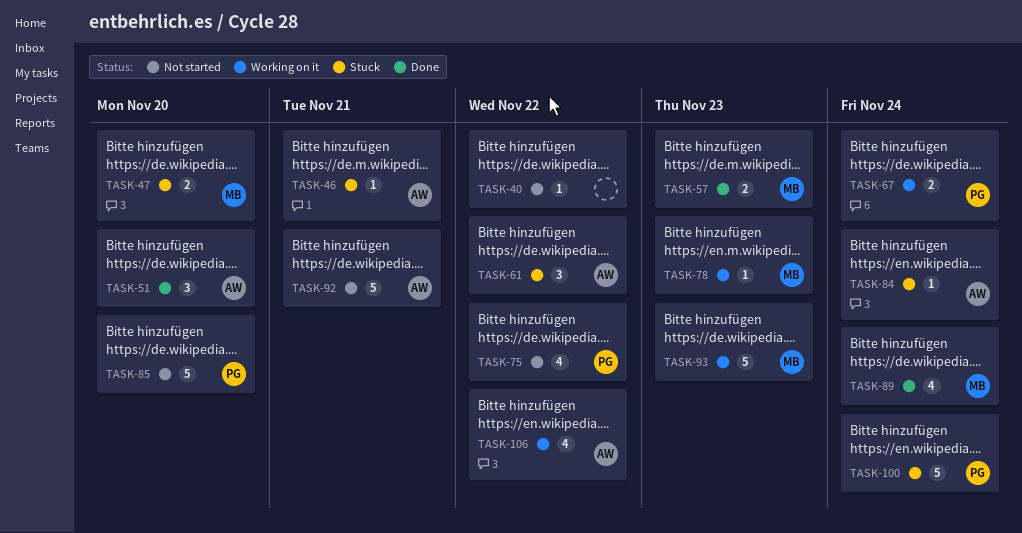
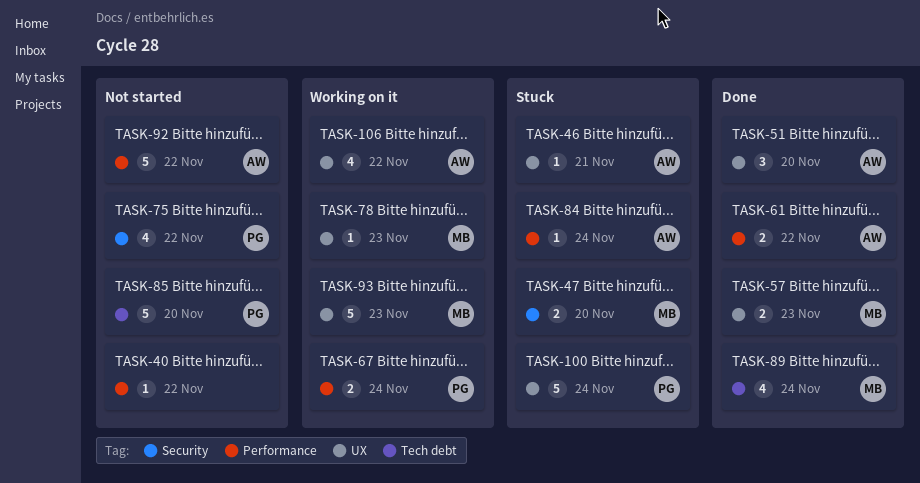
TASK-61, status: Stuck -> Done
TASK-61, estimate: 3 -> 2
TASK-92, due: Nov 21 -> Nov 22

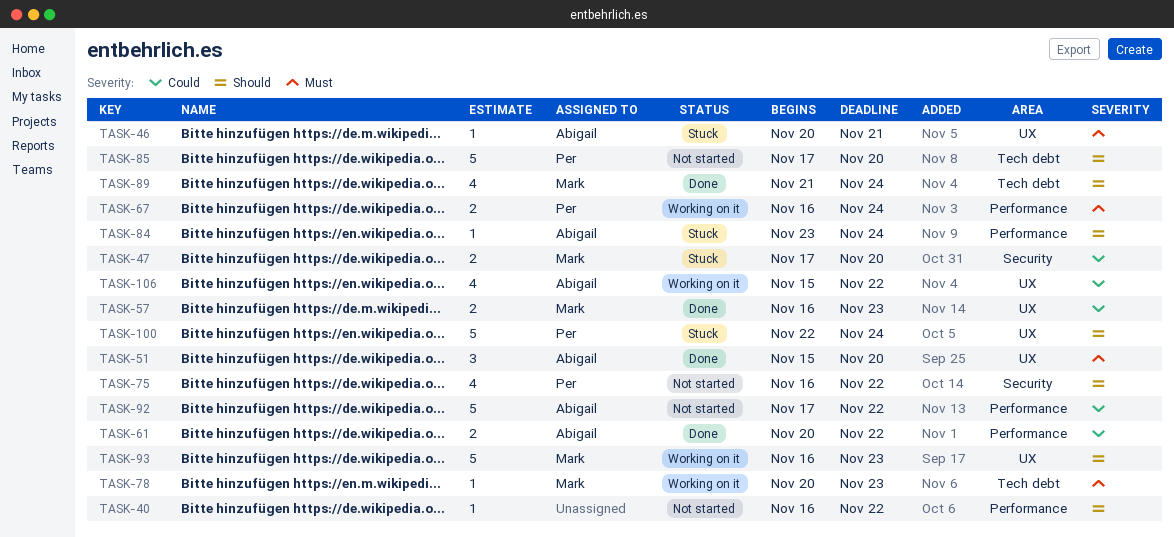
TASK-78, label: UX -> Tech debt

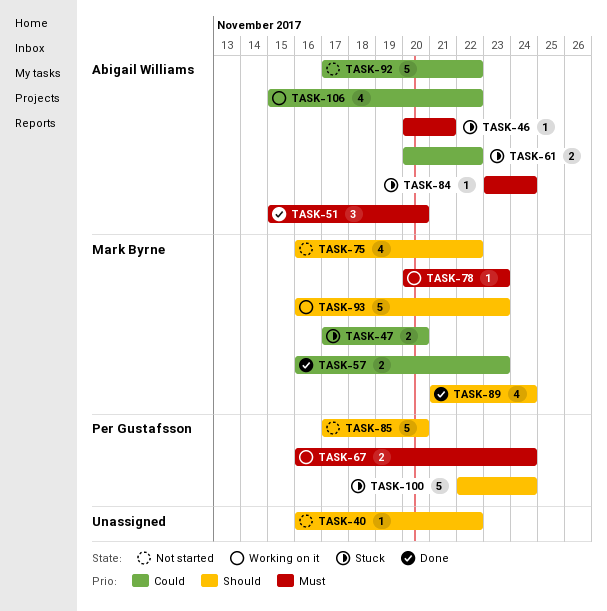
TASK-61, status: Done -> Stuck
TASK-75, owner: Per Gustafsson -> Mark Byrne
TASK-84, priority: Should -> Must

